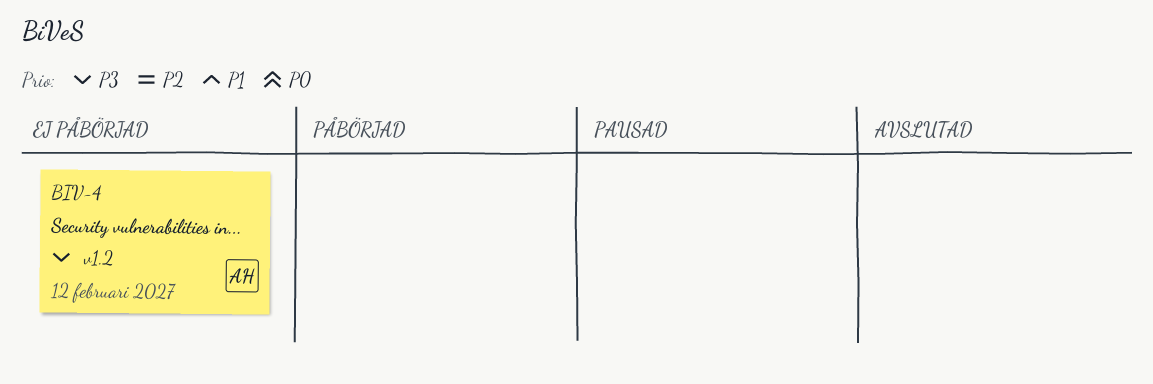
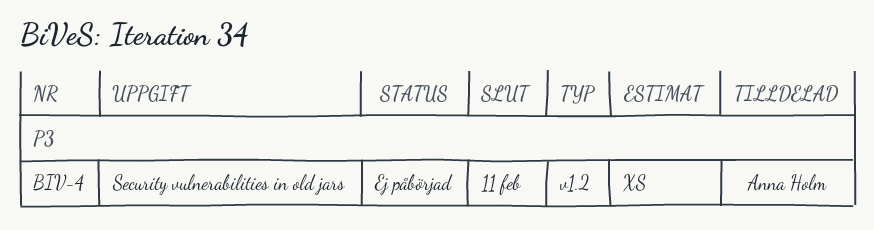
BIV-4, due: Feb 12 -> Feb 11

